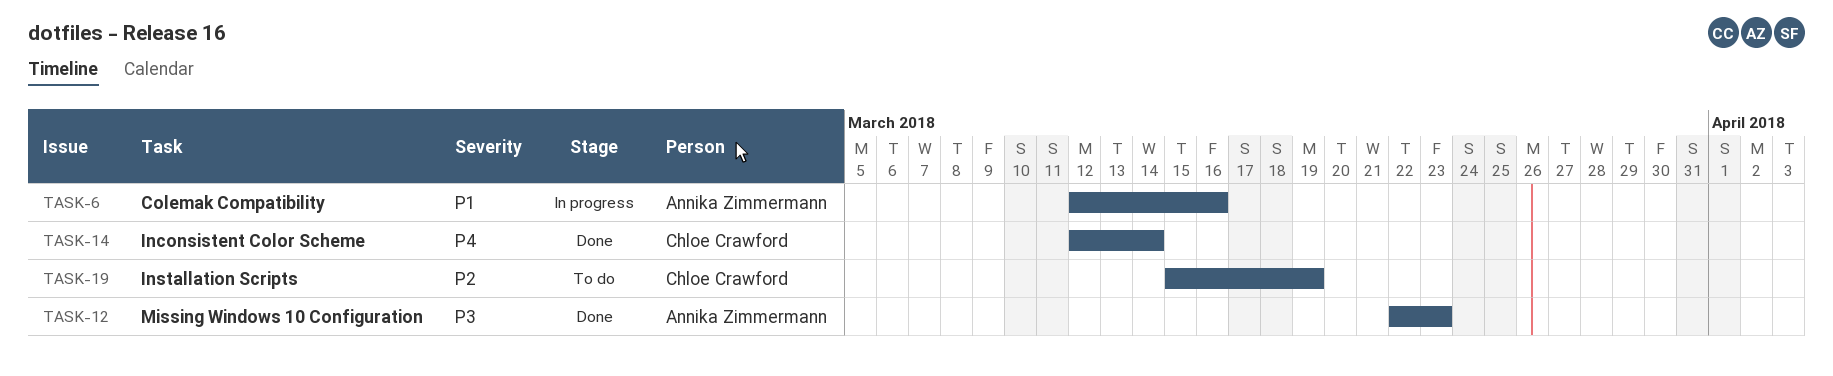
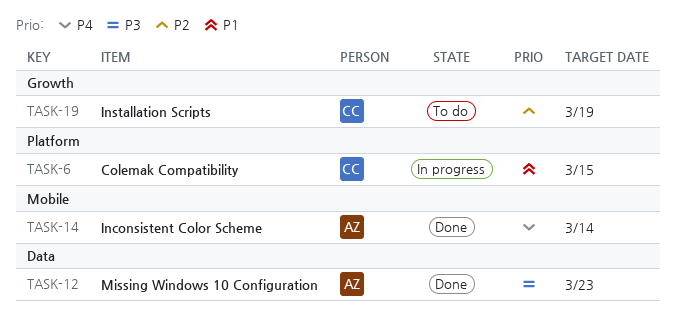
TASK-6, owner: Annika Zimmermann -> Chloe Crawford
TASK-6, due: Mar 16 -> Mar 15
TASK-14, owner: Chloe Crawford -> Annika Zimmermann

